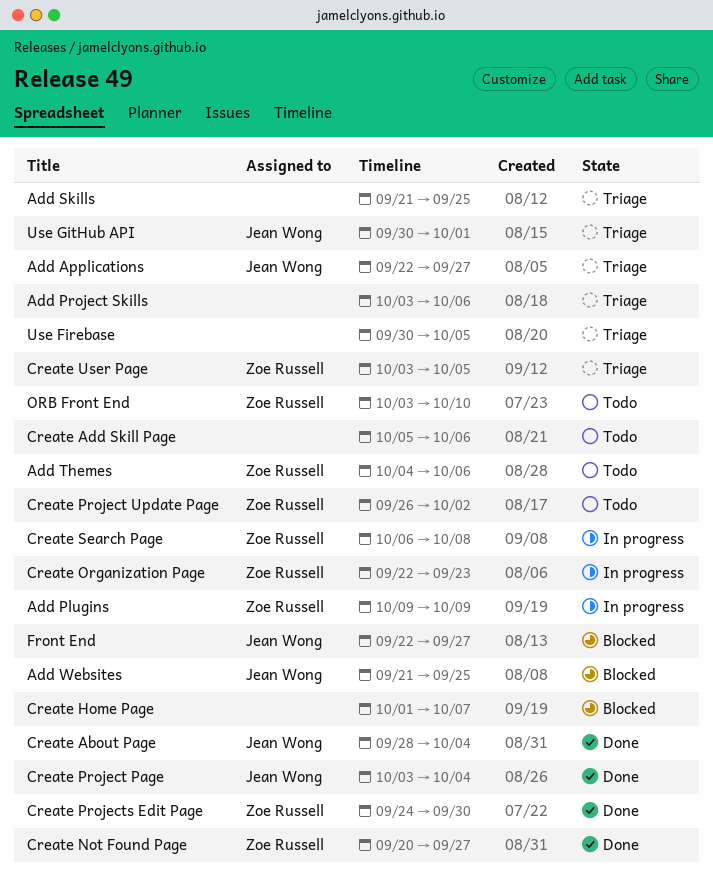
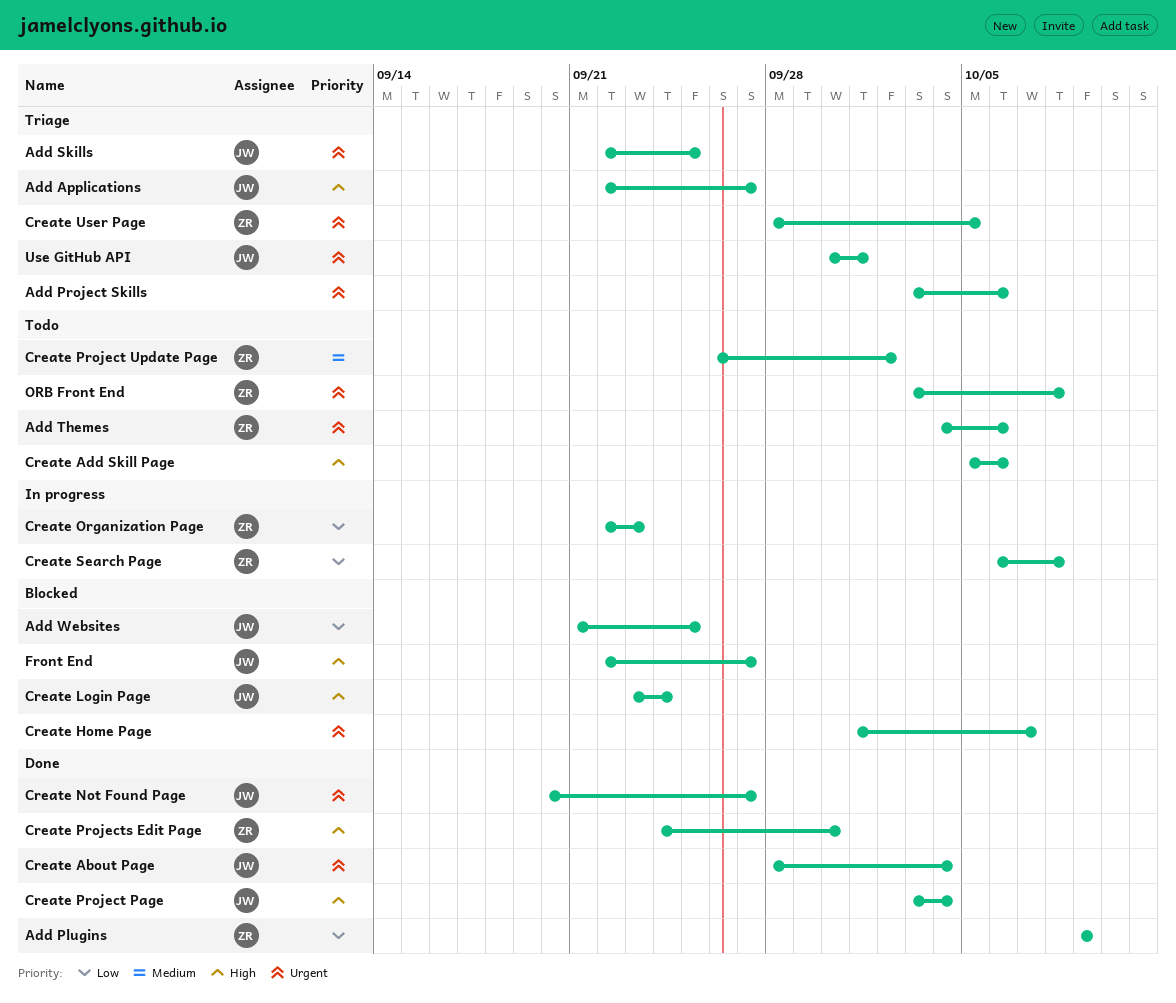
Add Plugins, status: In progress -> Done
Add Skills, owner: none -> Jean Wong
Add Skills, start: Sep 21 -> Sep 22
Create Login Page: none -> present
Create Not Found Page, owner: Zoe Russell -> Jean Wong
Create User Page, start: Oct 3 -> Sep 28
ORB Front End, due: Oct 10 -> Oct 8
Use Firebase: present -> none

